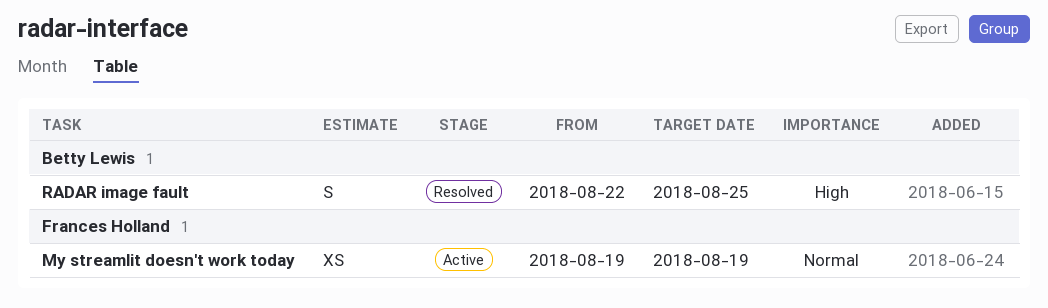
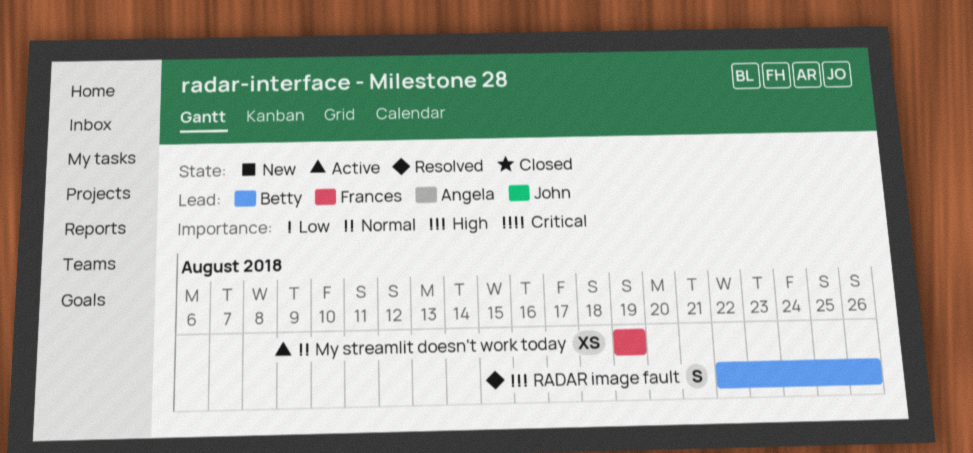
RADAR image fault, due: Aug 25 -> Aug 26

